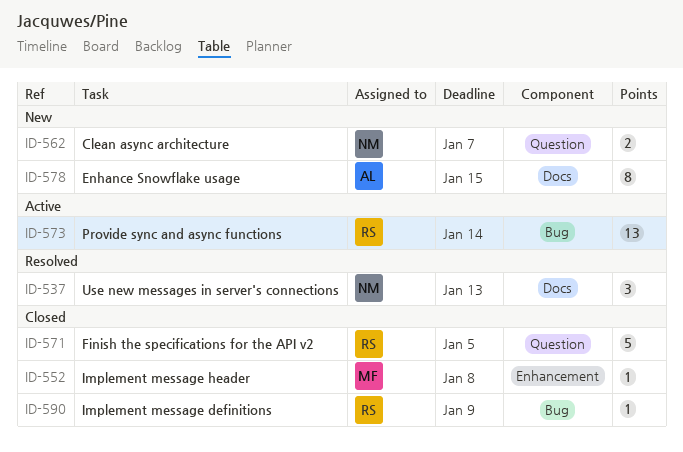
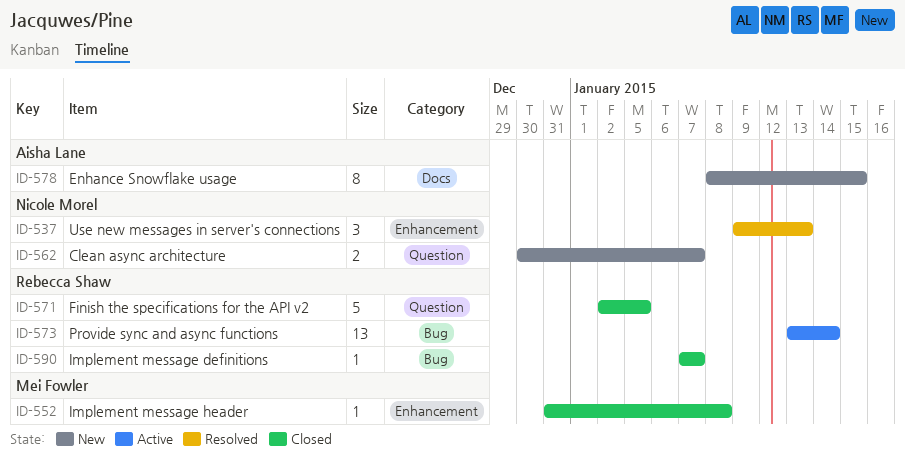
ID-537, label: Docs -> Enhancement
ID-590, due: Jan 9 -> Jan 7

